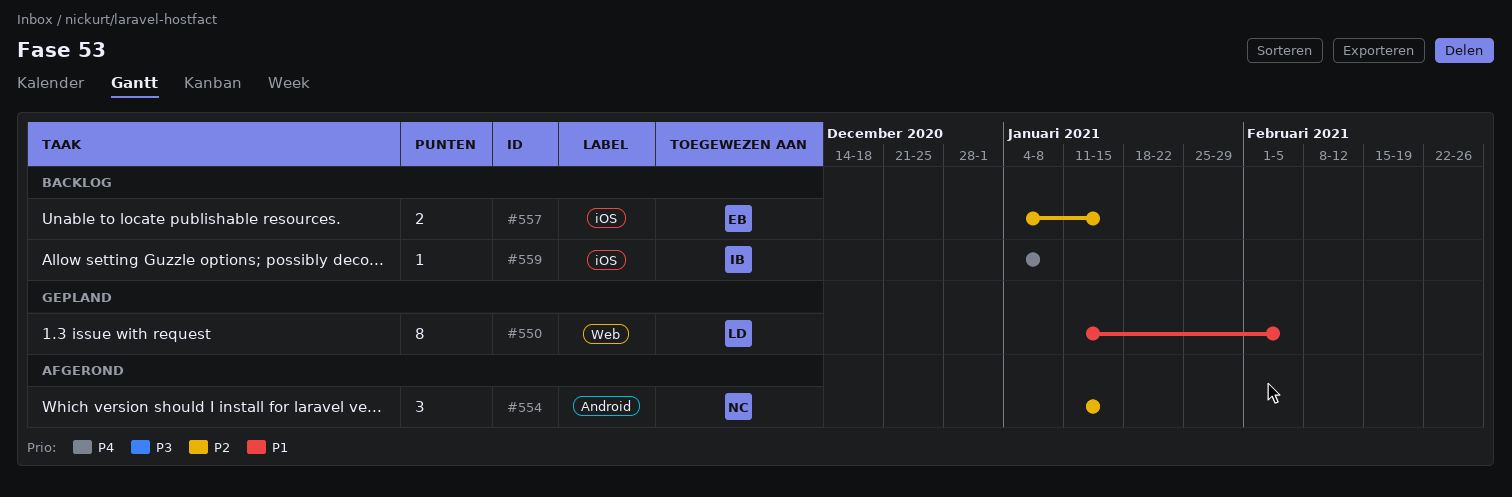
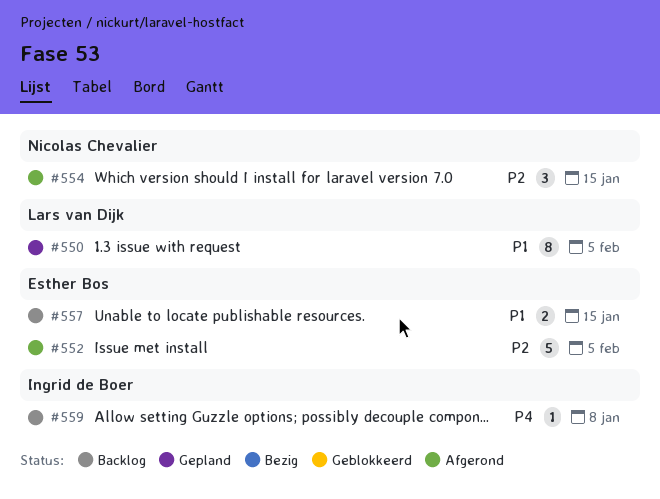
#552: none -> present
#557, priority: P2 -> P1

